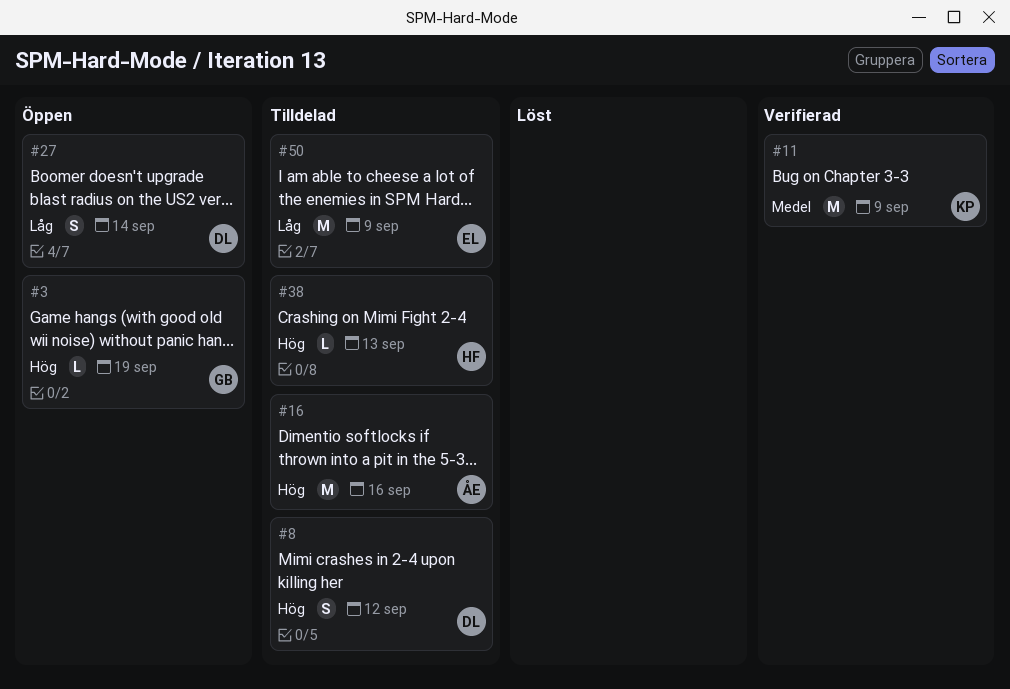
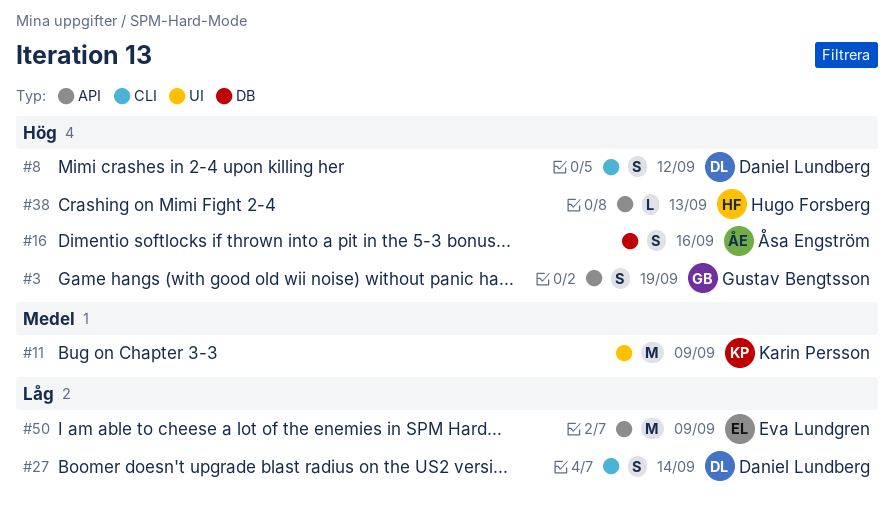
#3, estimate: L -> S
#16, estimate: M -> S

